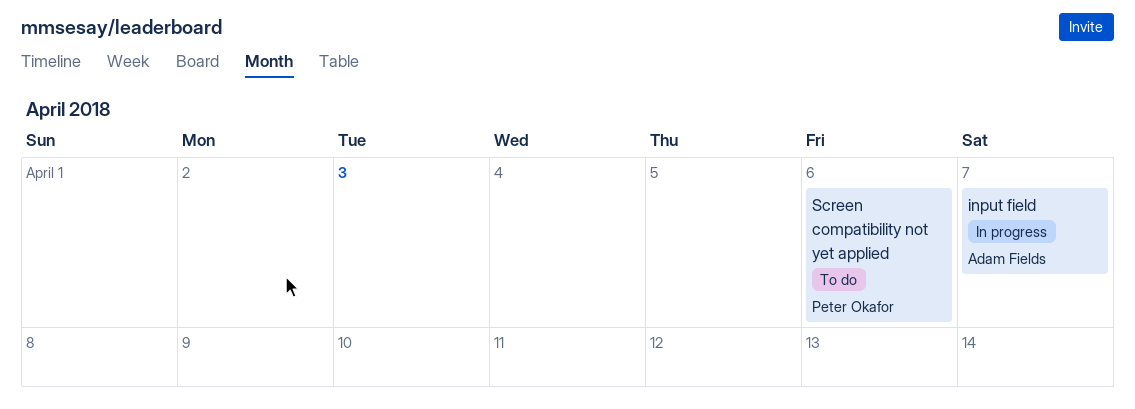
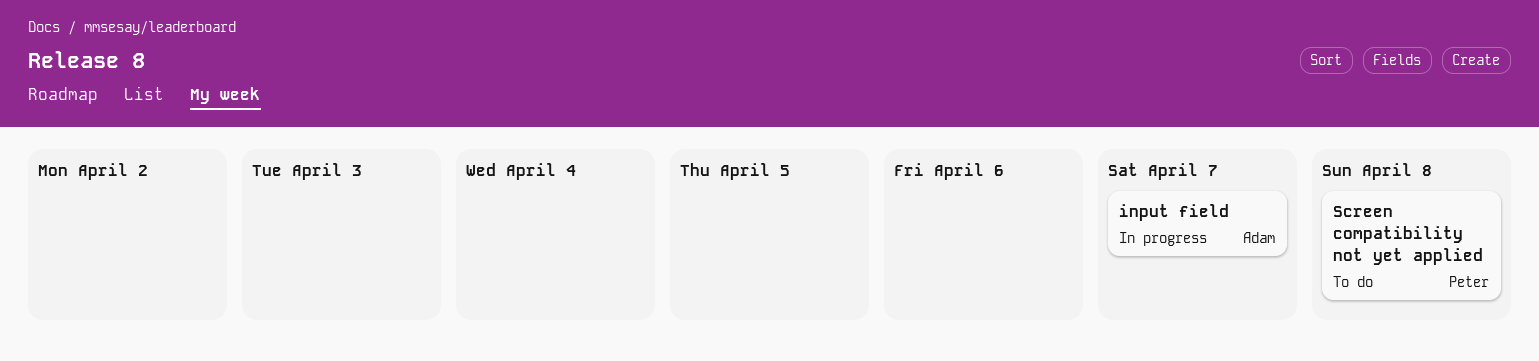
Screen compatibility not yet applied, due: Apr 6 -> Apr 8

